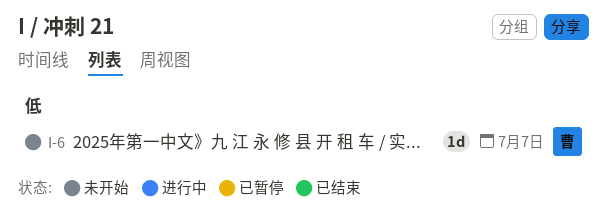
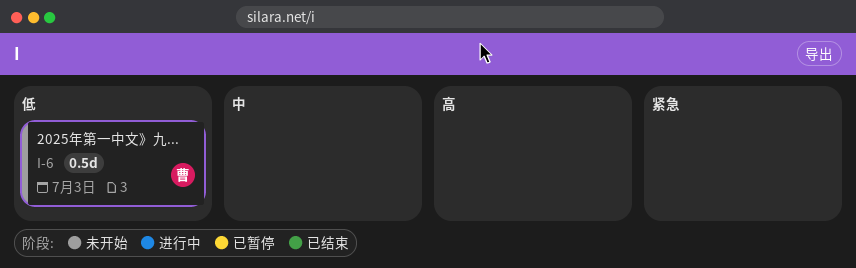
I-6, estimate: 1d -> 0.5d
I-6, due: Jul 7 -> Jul 3

